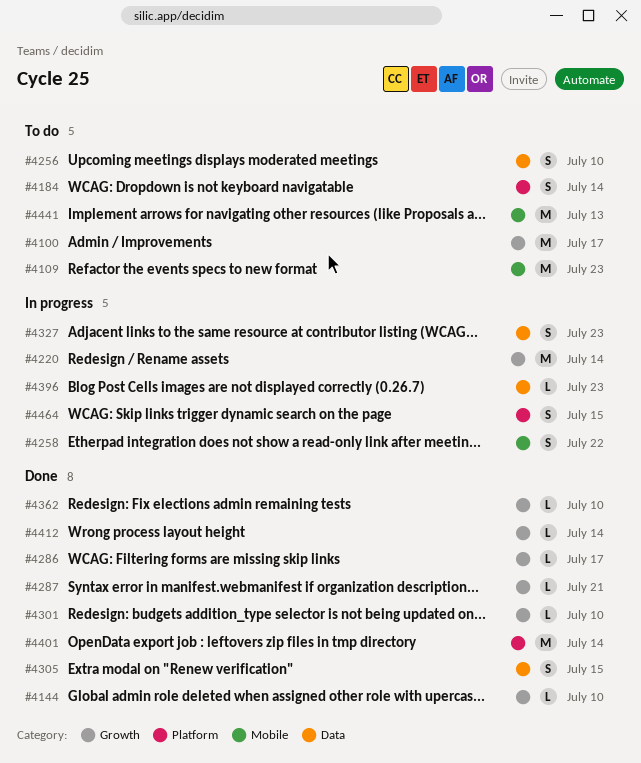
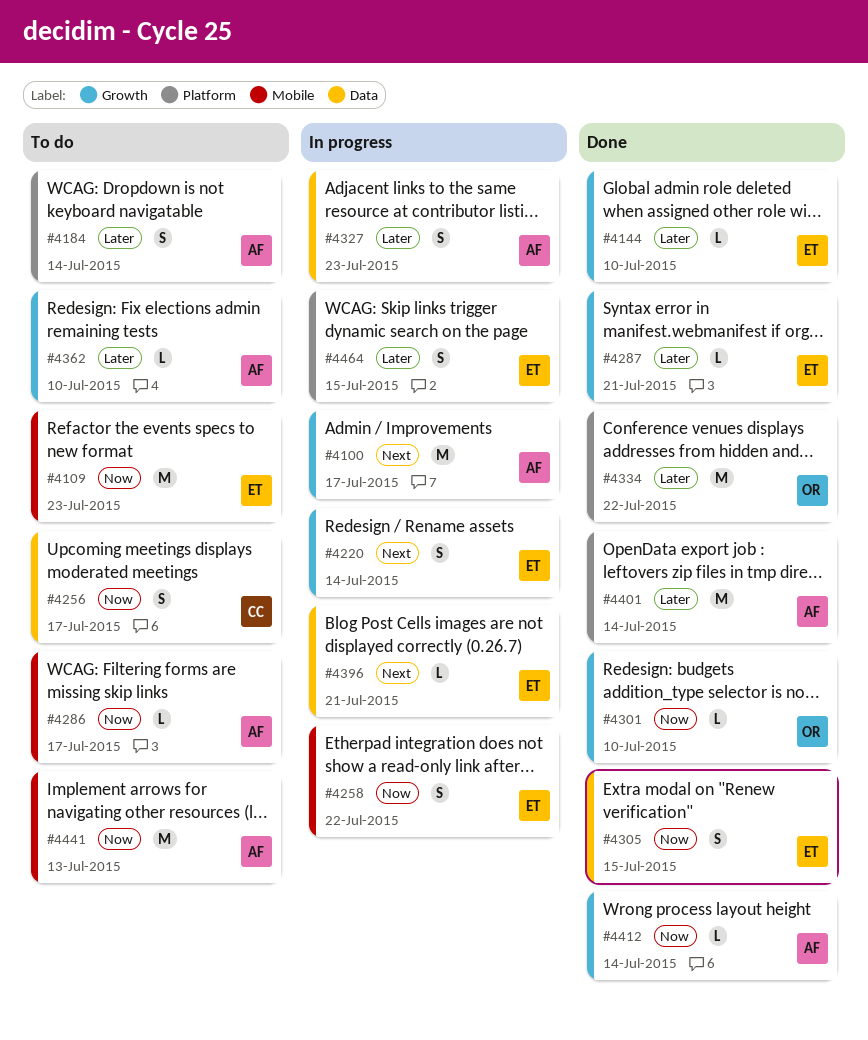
#4100, status: To do -> In progress
#4220, estimate: M -> S
#4256, due: Jul 10 -> Jul 17
#4286, status: Done -> To do
#4286, label: Growth -> Mobile
#4334: none -> present
#4362, status: Done -> To do
#4396, due: Jul 23 -> Jul 21

